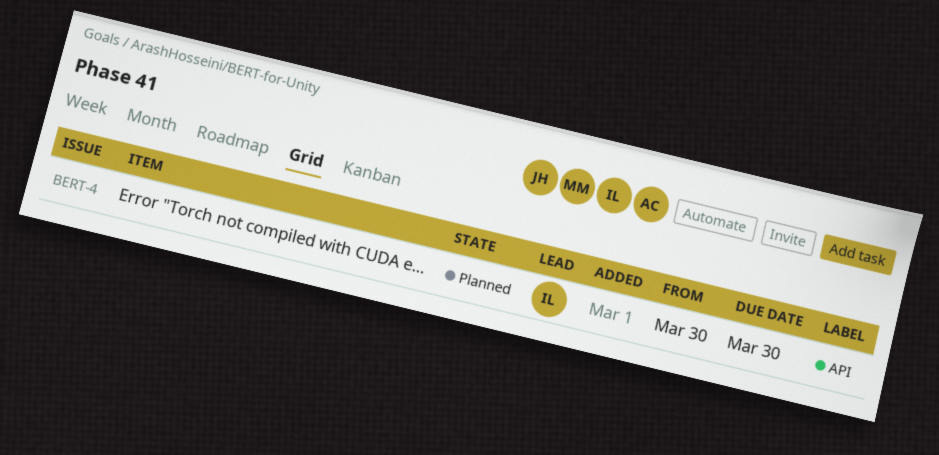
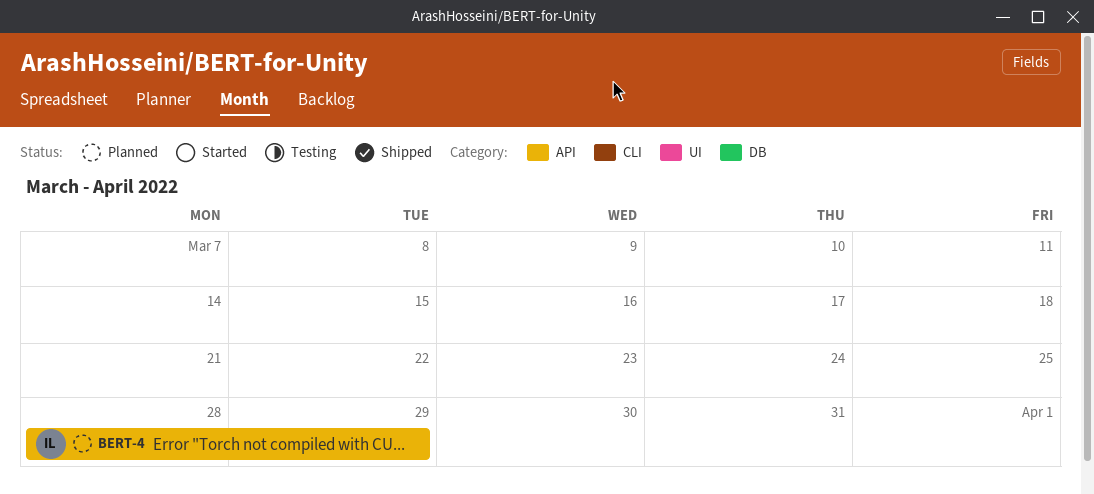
BERT-4, start: Mar 30 -> Mar 28
BERT-4, due: Mar 30 -> Mar 29

